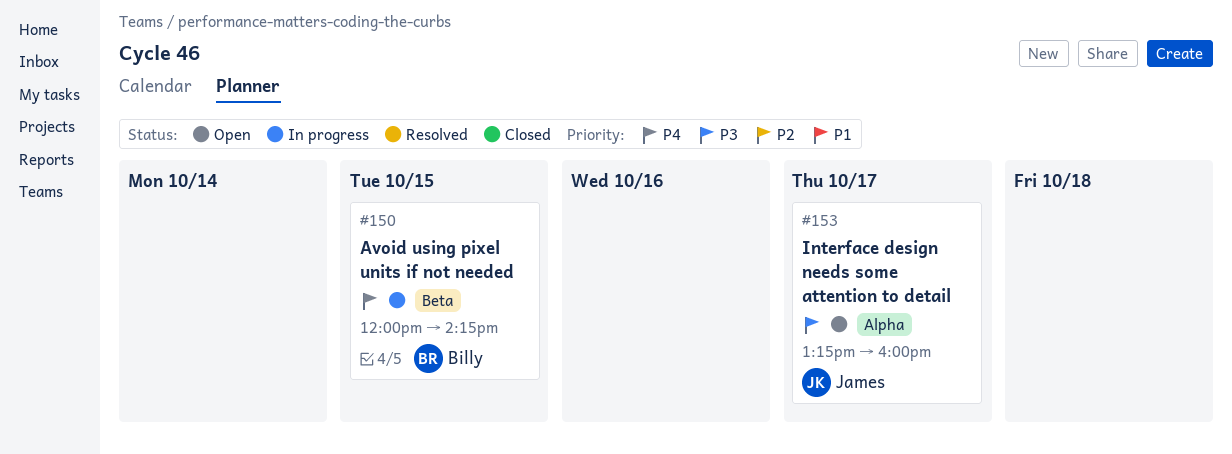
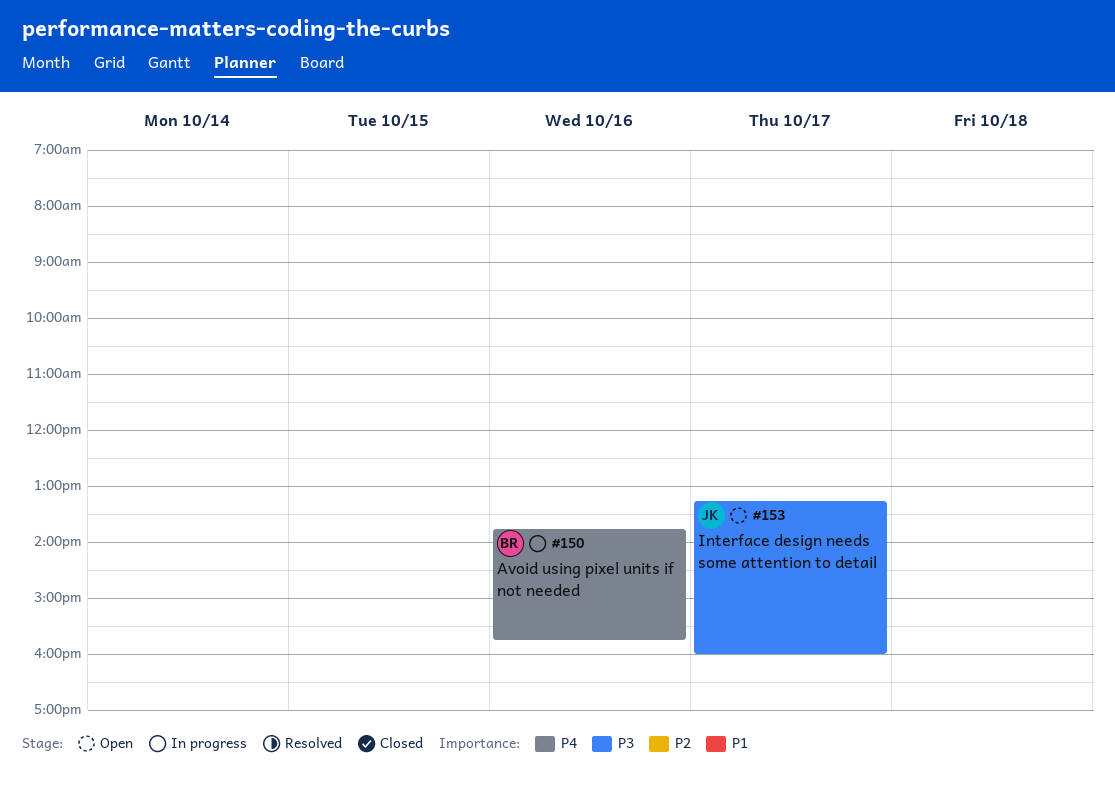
#150, day: Oct 15 -> Oct 16
#150, begins: 12:00 -> 13:45
#150, ends: 14:15 -> 15:45

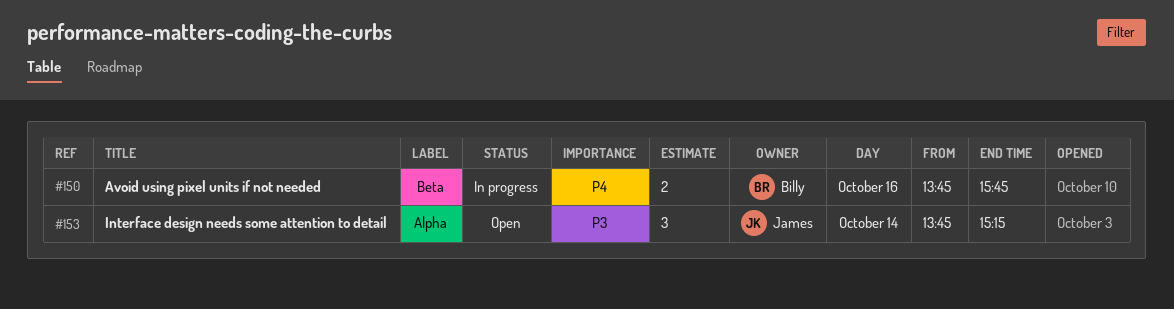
#153, day: Oct 17 -> Oct 14
#153, begins: 13:15 -> 13:45
#153, ends: 16:00 -> 15:15

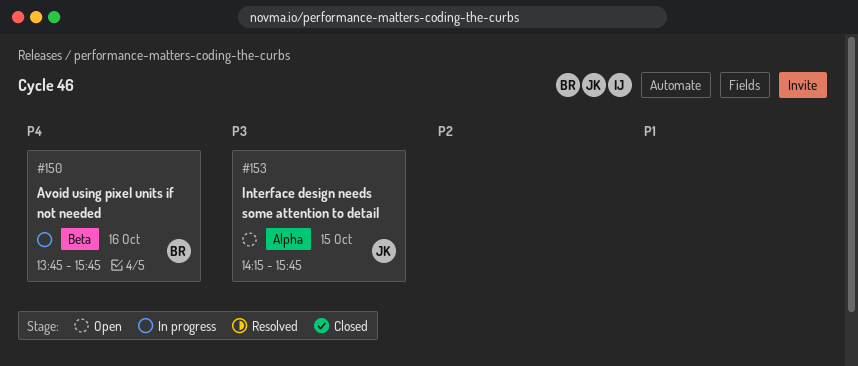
#153, day: Oct 14 -> Oct 15
#153, begins: 13:45 -> 14:15
#153, ends: 15:15 -> 15:45

